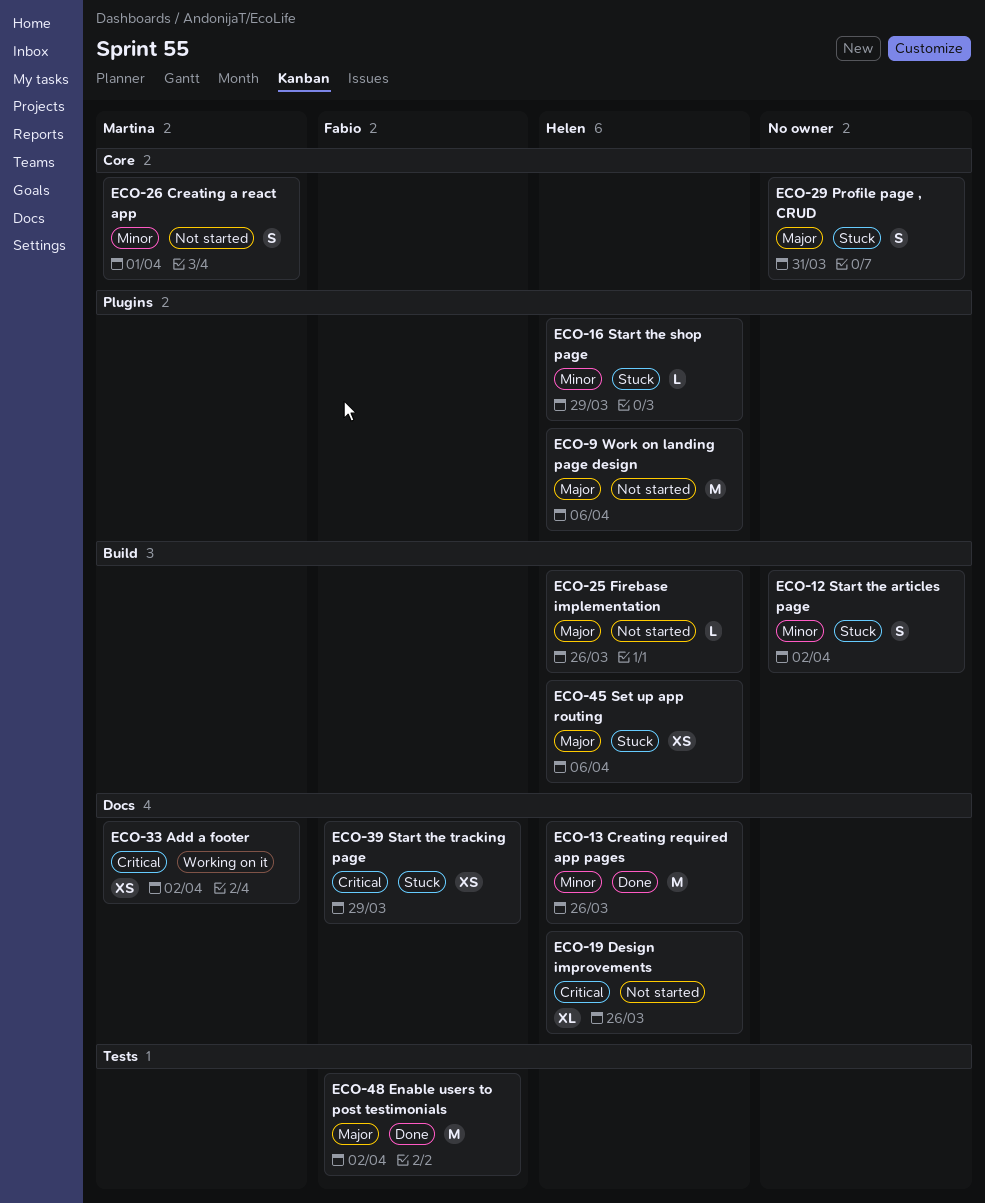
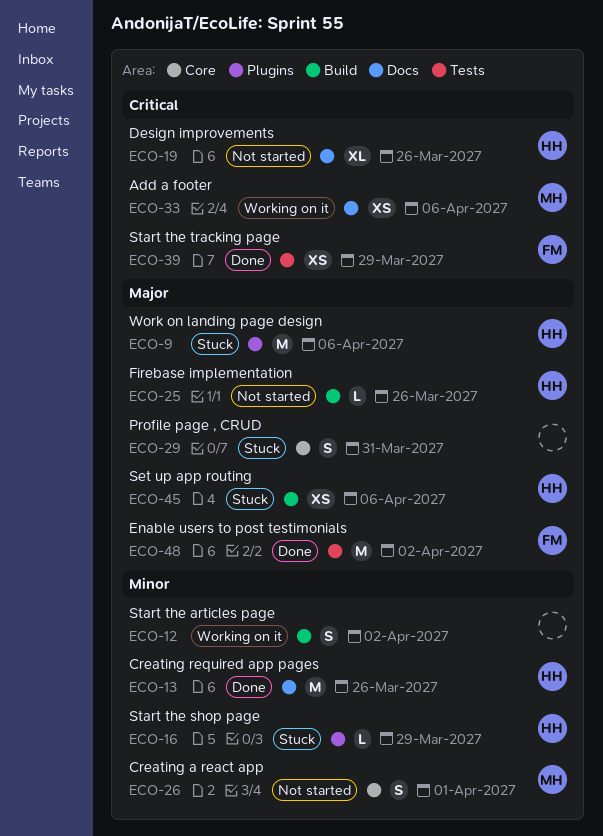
ECO-9, status: Not started -> Stuck
ECO-12, status: Stuck -> Working on it
ECO-33, due: Apr 2 -> Apr 6
ECO-39, status: Stuck -> Done
ECO-39, label: Docs -> Tests

